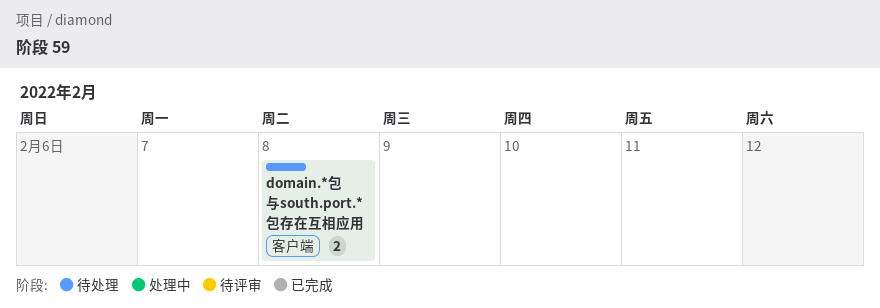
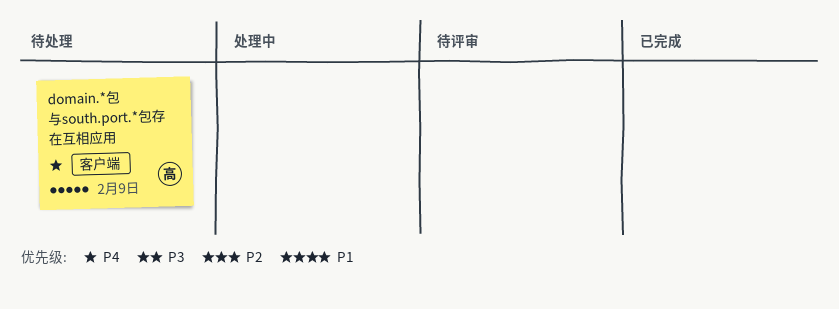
domain.*包与south.port.*包存在互相应用, estimate: 2 -> 5
domain.*包与south.port.*包存在互相应用, due: Feb 8 -> Feb 9

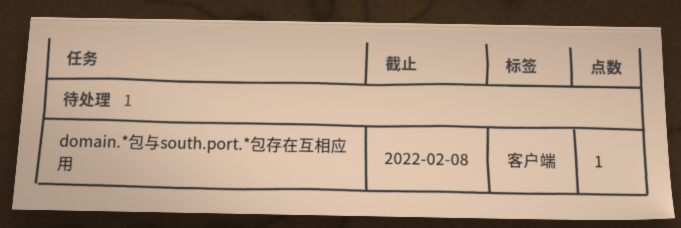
domain.*包与south.port.*包存在互相应用, estimate: 5 -> 1
domain.*包与south.port.*包存在互相应用, due: Feb 9 -> Feb 8

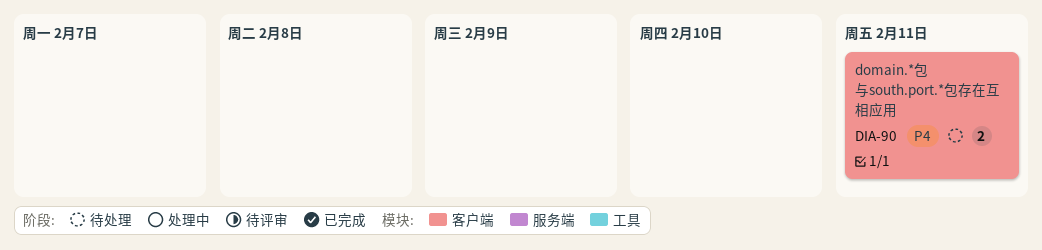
domain.*包与south.port.*包存在互相应用, estimate: 1 -> 2
domain.*包与south.port.*包存在互相应用, due: Feb 8 -> Feb 11

